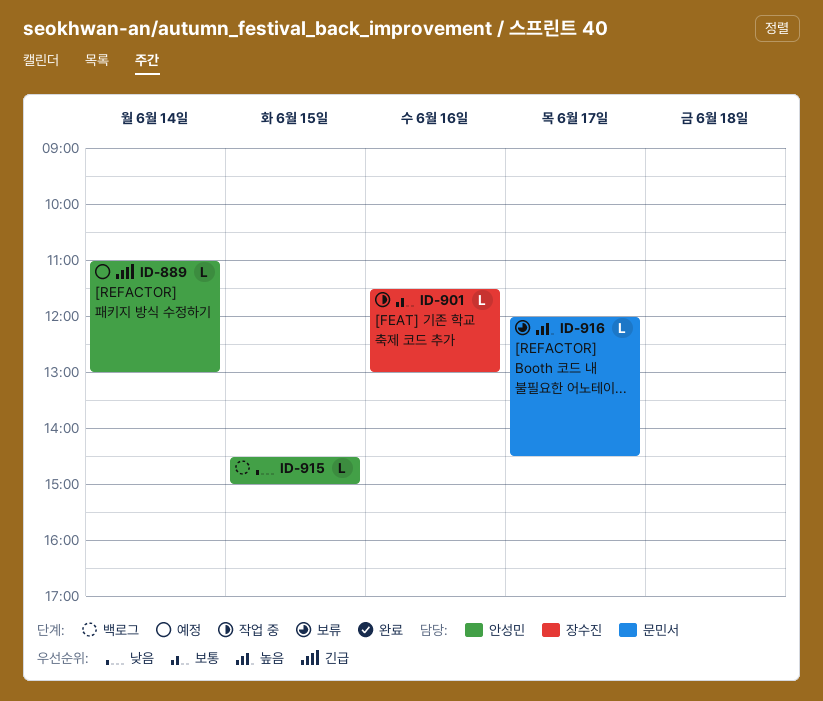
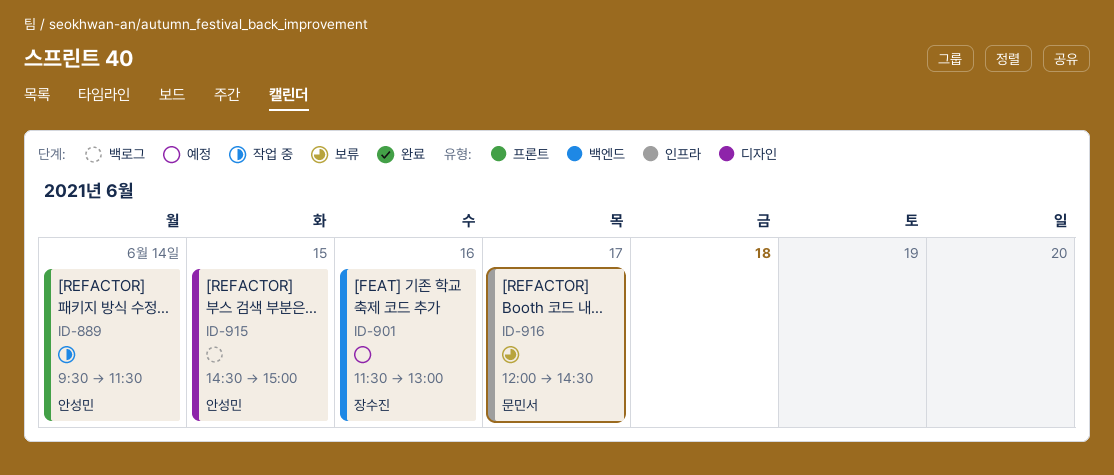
ID-889, status: 예정 -> 작업 중
ID-889, begins: 11:00 -> 09:30
ID-889, ends: 13:00 -> 11:30
ID-901, status: 작업 중 -> 예정

